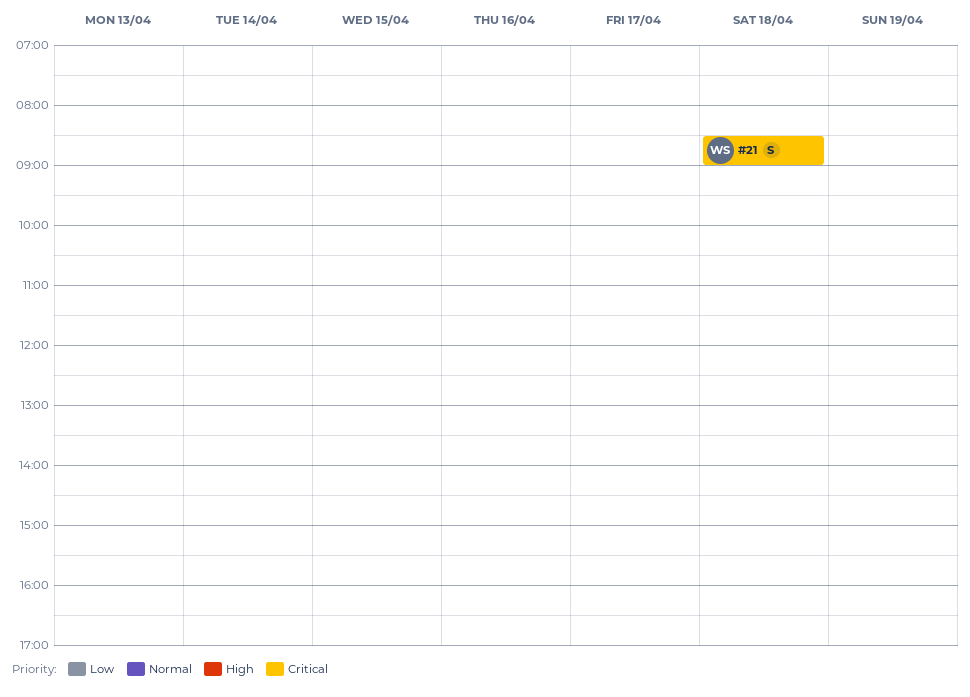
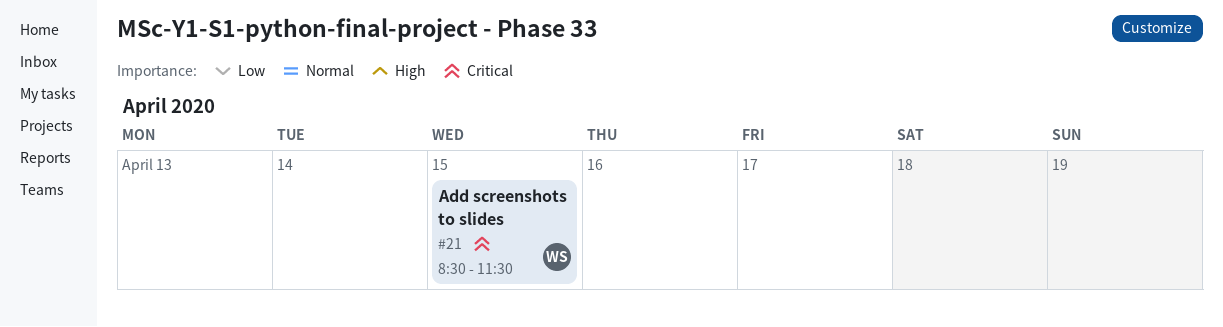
#21, day: Apr 18 -> Apr 15
#21, ends: 09:00 -> 11:30

